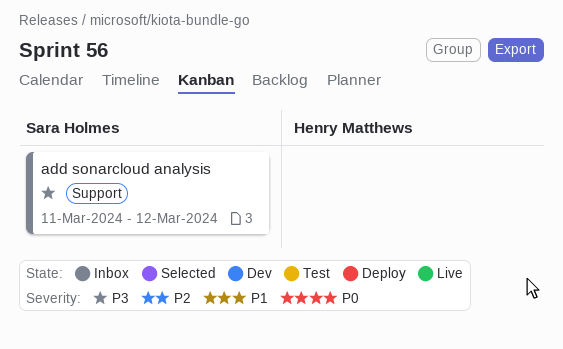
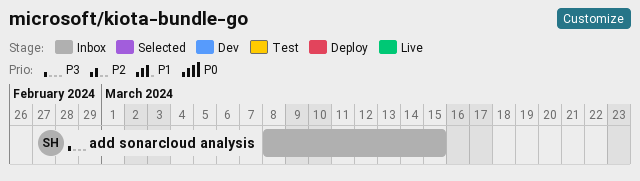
add sonarcloud analysis, start: Mar 11 -> Mar 8
add sonarcloud analysis, due: Mar 12 -> Mar 15

